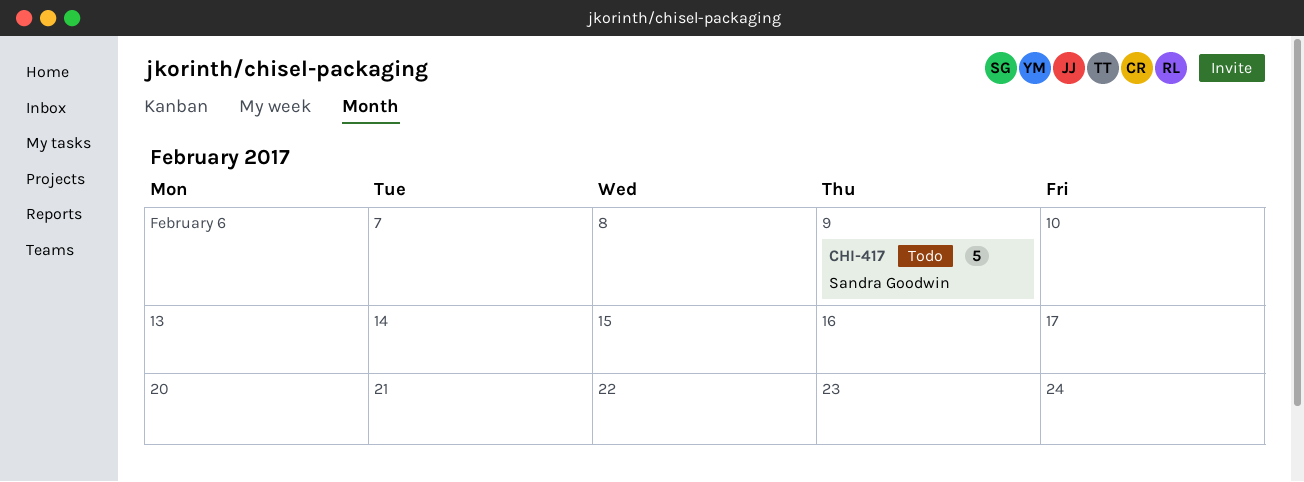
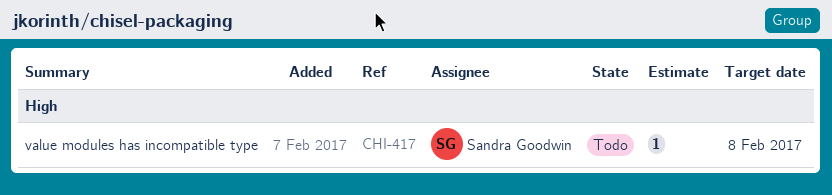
CHI-417, estimate: 5 -> 1
CHI-417, due: Feb 9 -> Feb 8

